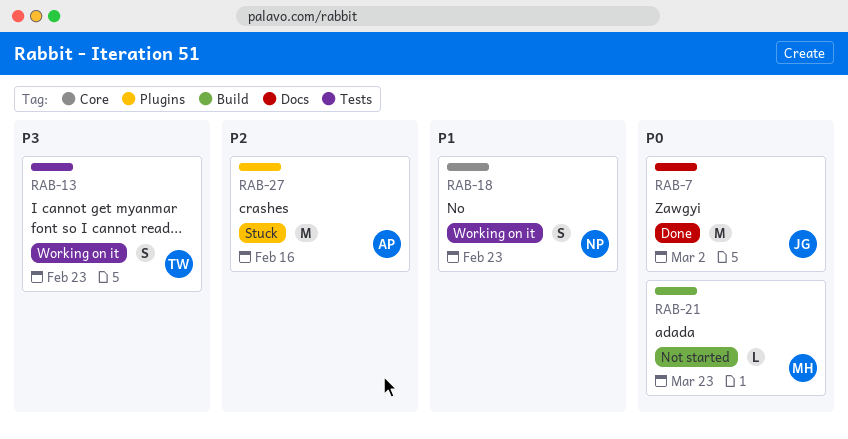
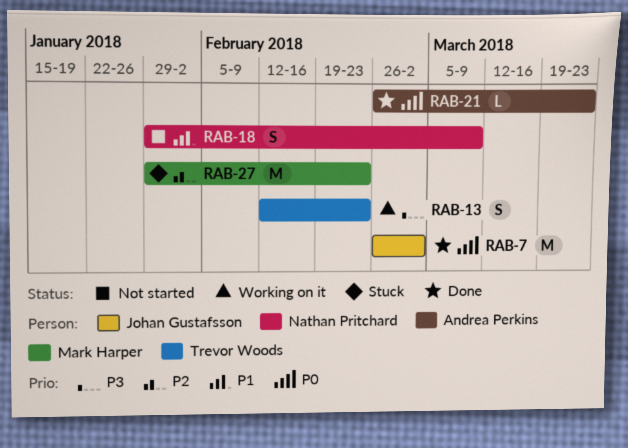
RAB-18, status: Working on it -> Not started
RAB-18, due: Feb 23 -> Mar 9
RAB-21, status: Not started -> Done
RAB-21, owner: Mark Harper -> Andrea Perkins
RAB-27, owner: Andrea Perkins -> Mark Harper
RAB-27, due: Feb 16 -> Feb 23

